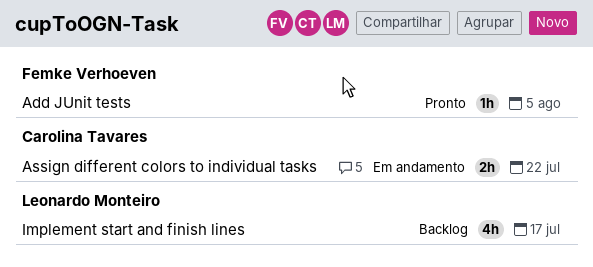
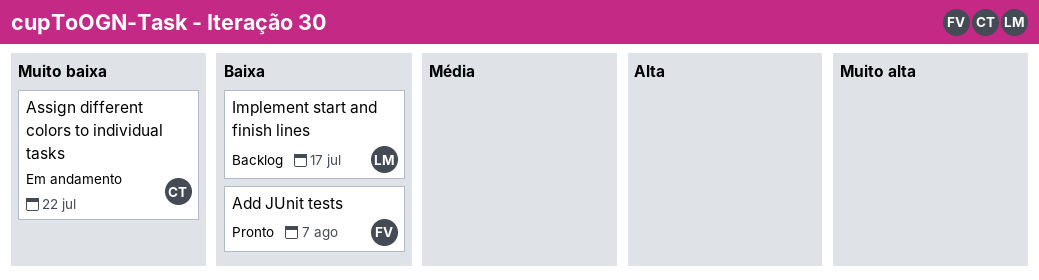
Add JUnit tests, due: Aug 5 -> Aug 7

